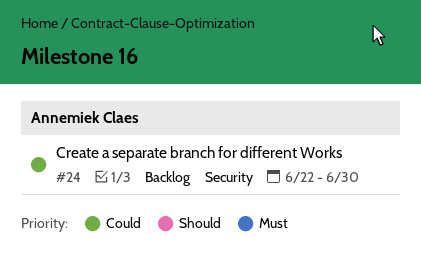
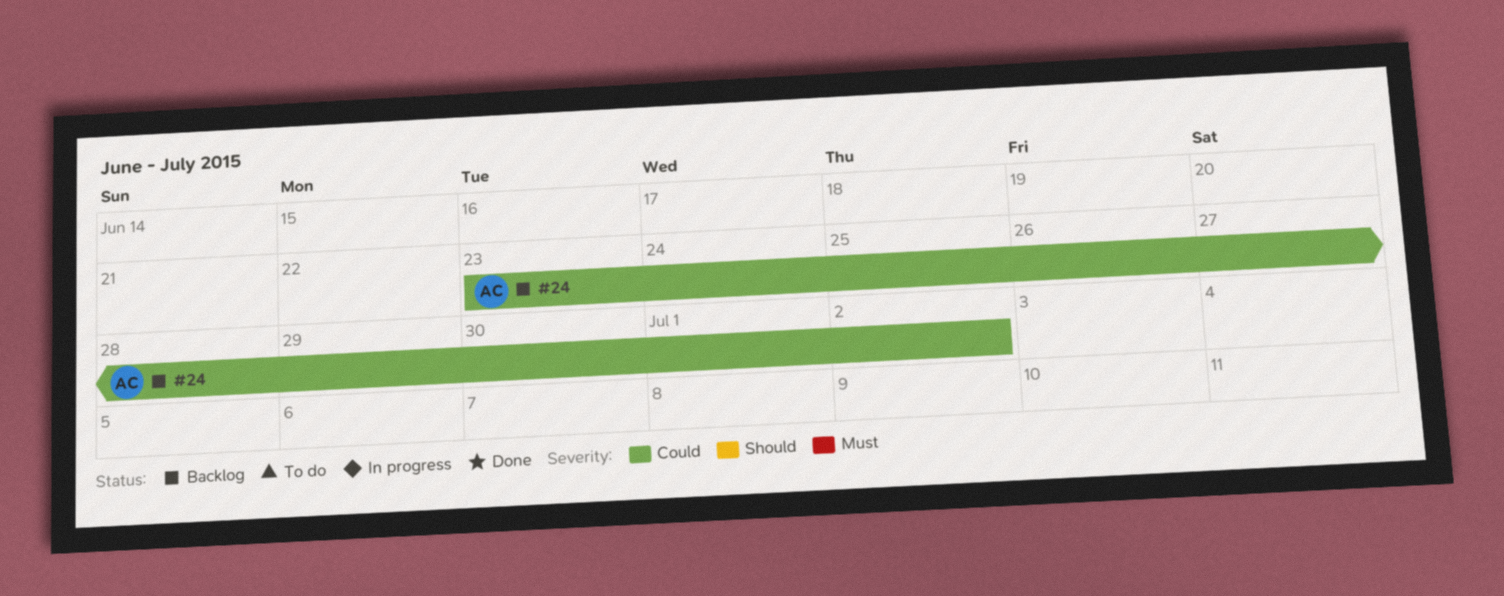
#24, start: Jun 22 -> Jun 23
#24, due: Jun 30 -> Jul 2

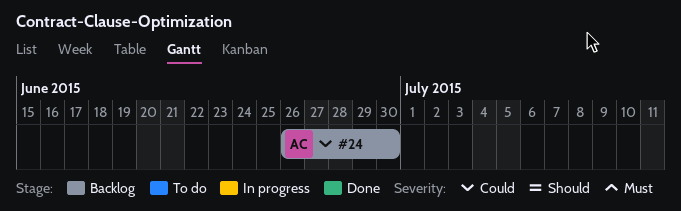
#24, start: Jun 23 -> Jun 26
#24, due: Jul 2 -> Jun 30

